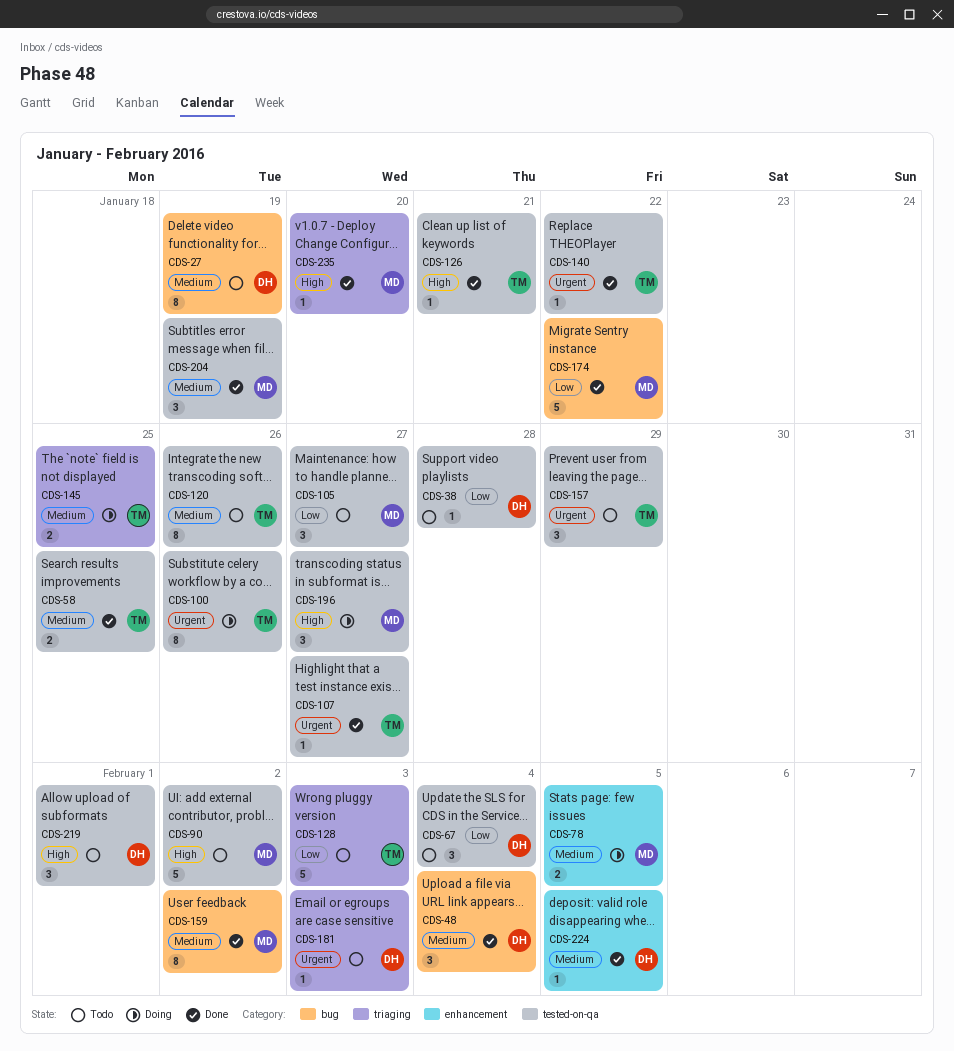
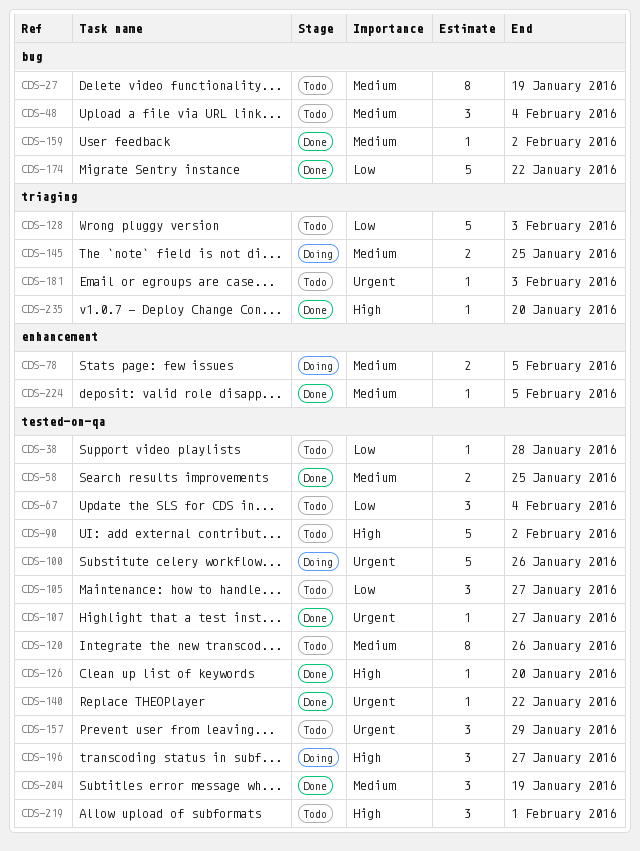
CDS-48, status: Done -> Todo
CDS-100, estimate: 8 -> 5
CDS-126, due: Jan 21 -> Jan 20
CDS-159, estimate: 8 -> 1

